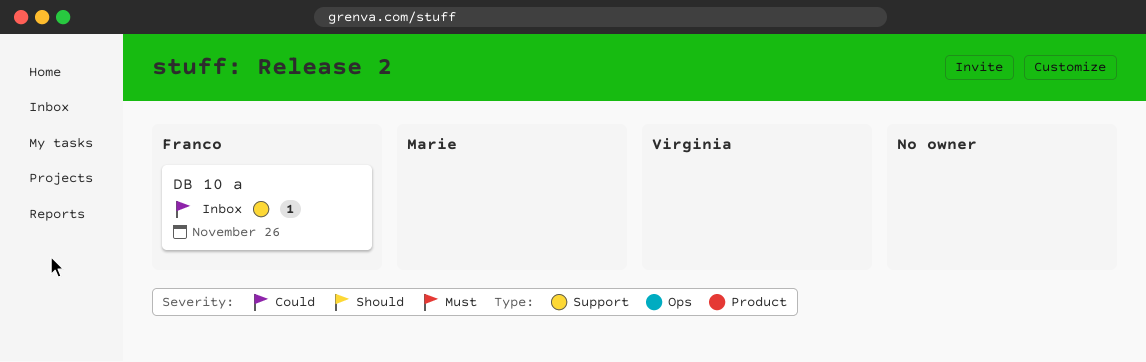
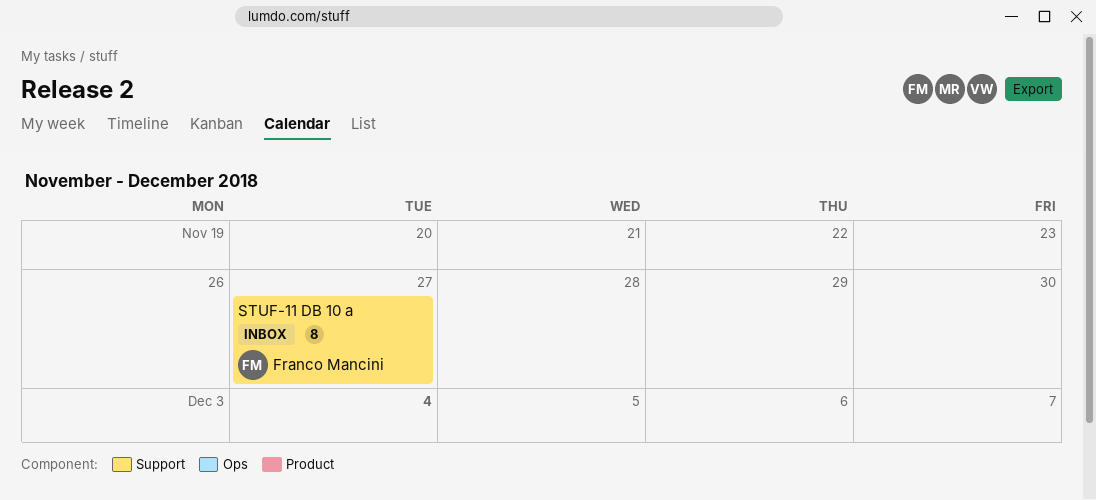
DB 10 a, estimate: 1 -> 8
DB 10 a, due: Nov 26 -> Nov 27

